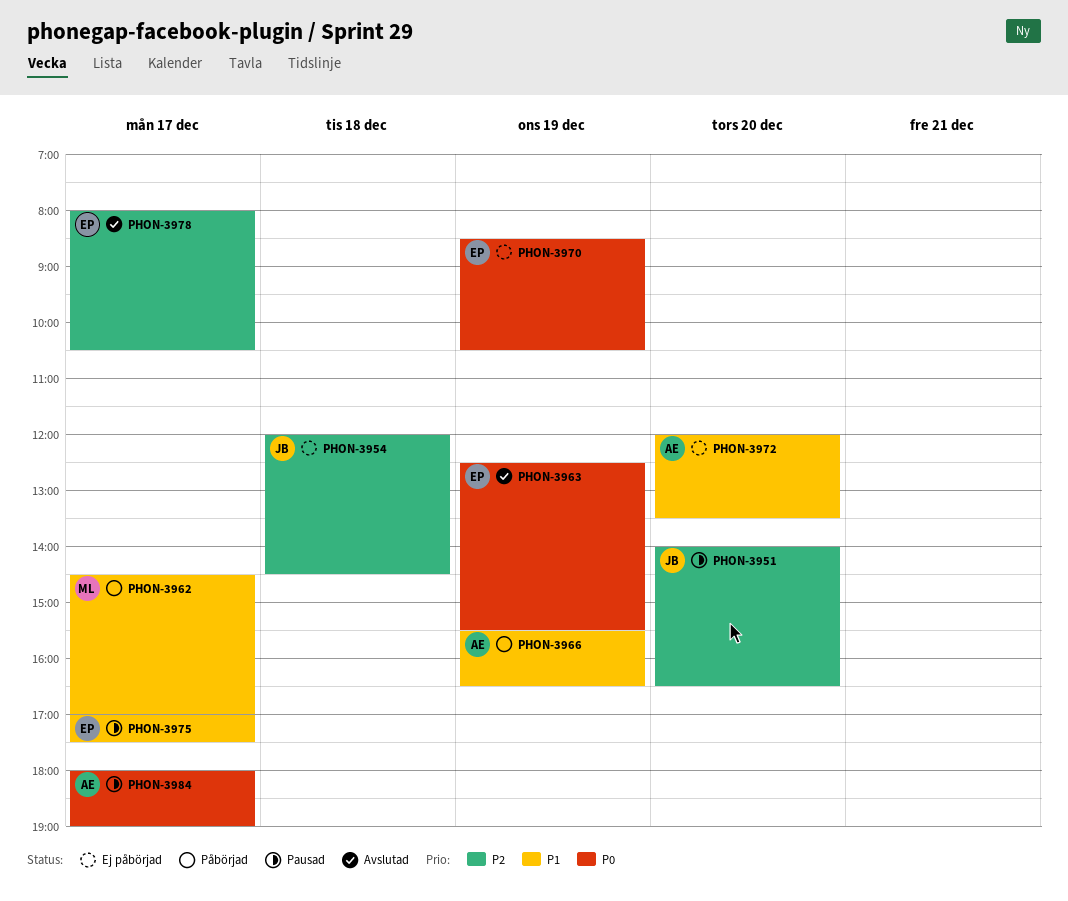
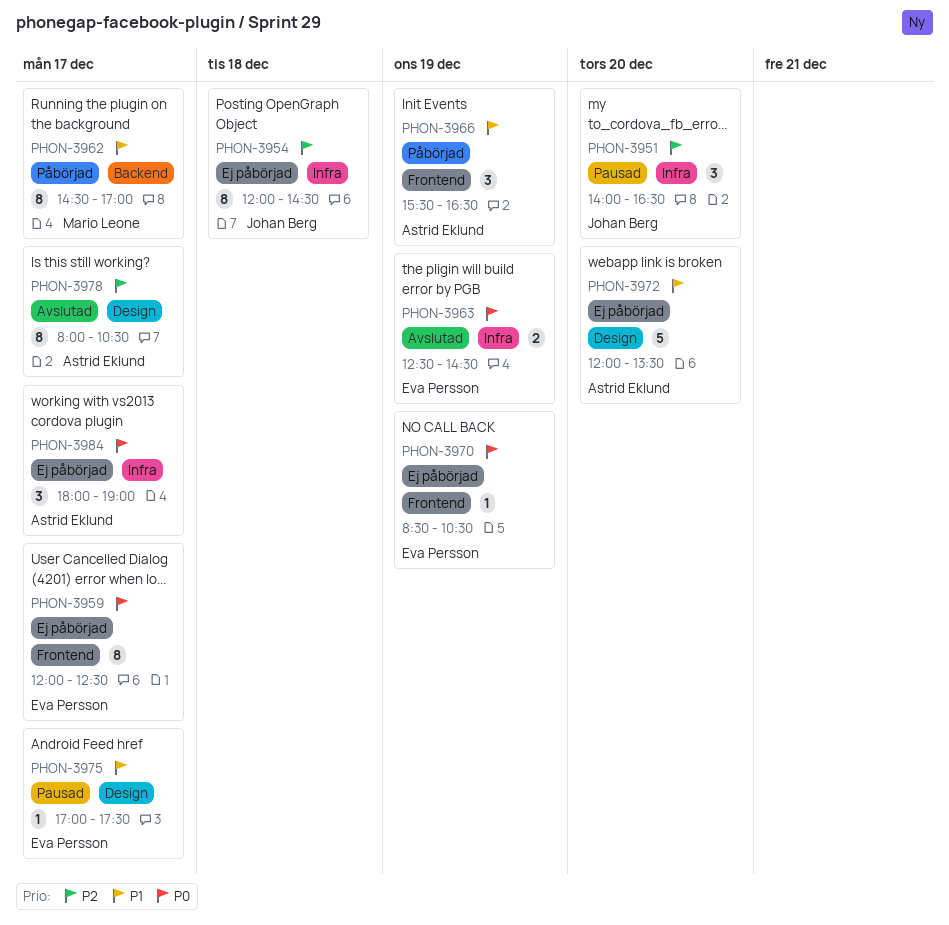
PHON-3959: none -> present
PHON-3963, ends: 15:30 -> 14:30
PHON-3978, owner: Eva Persson -> Astrid Eklund
PHON-3984, status: Pausad -> Ej påbörjad

